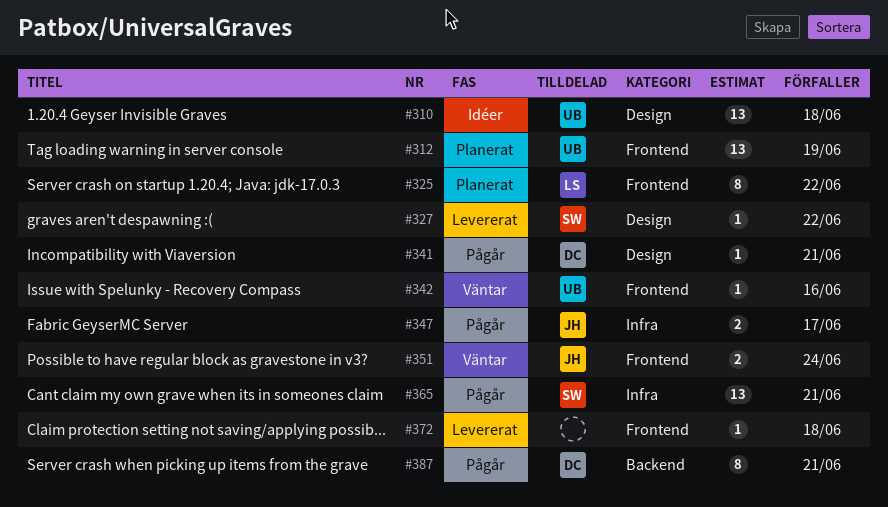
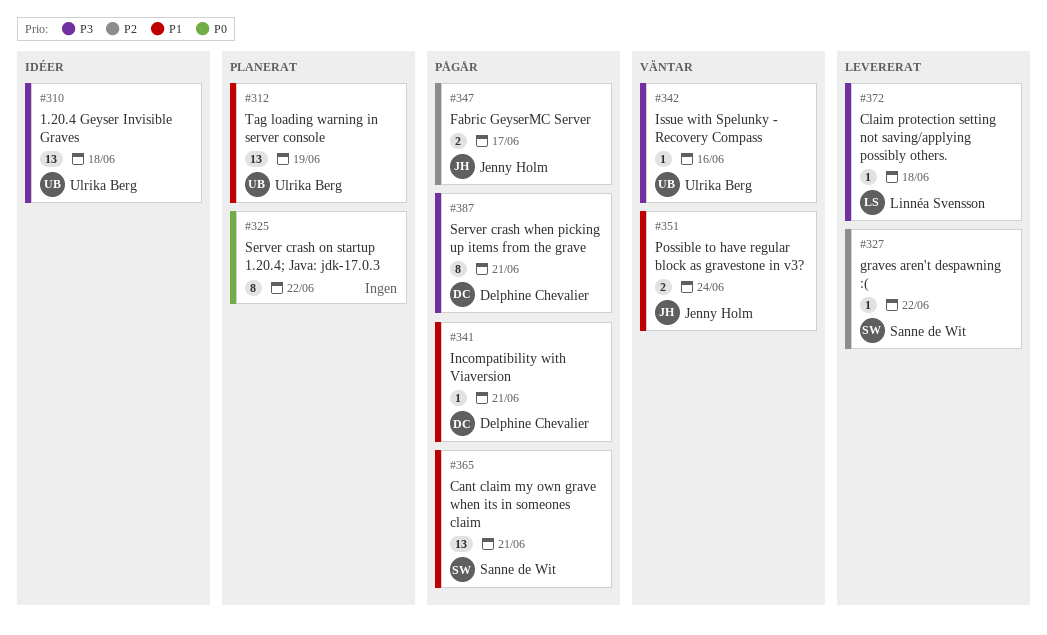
#325, owner: Linnéa Svensson -> none
#372, owner: none -> Linnéa Svensson

